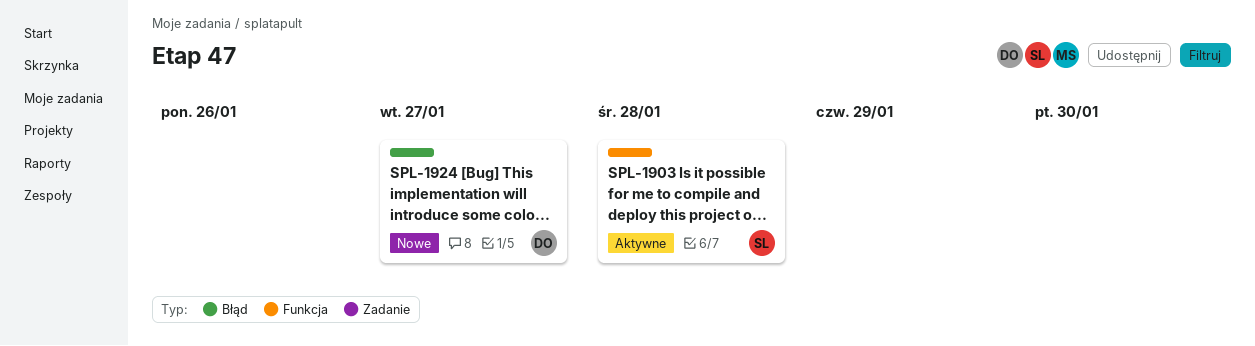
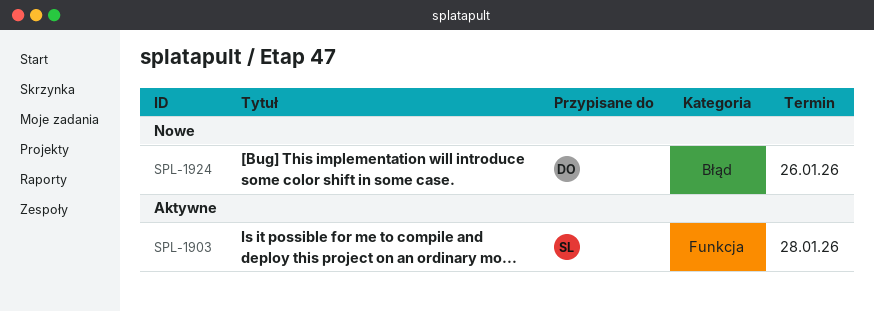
SPL-1924, due: Jan 27 -> Jan 26

